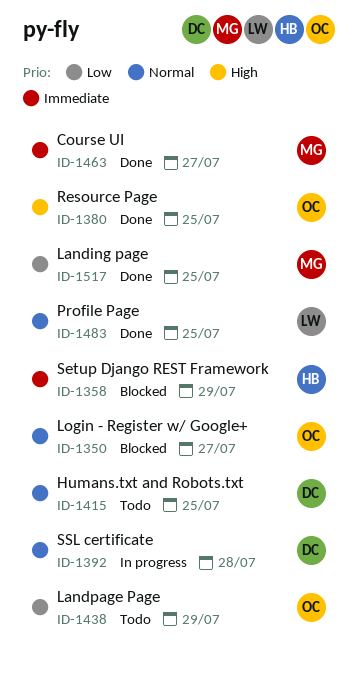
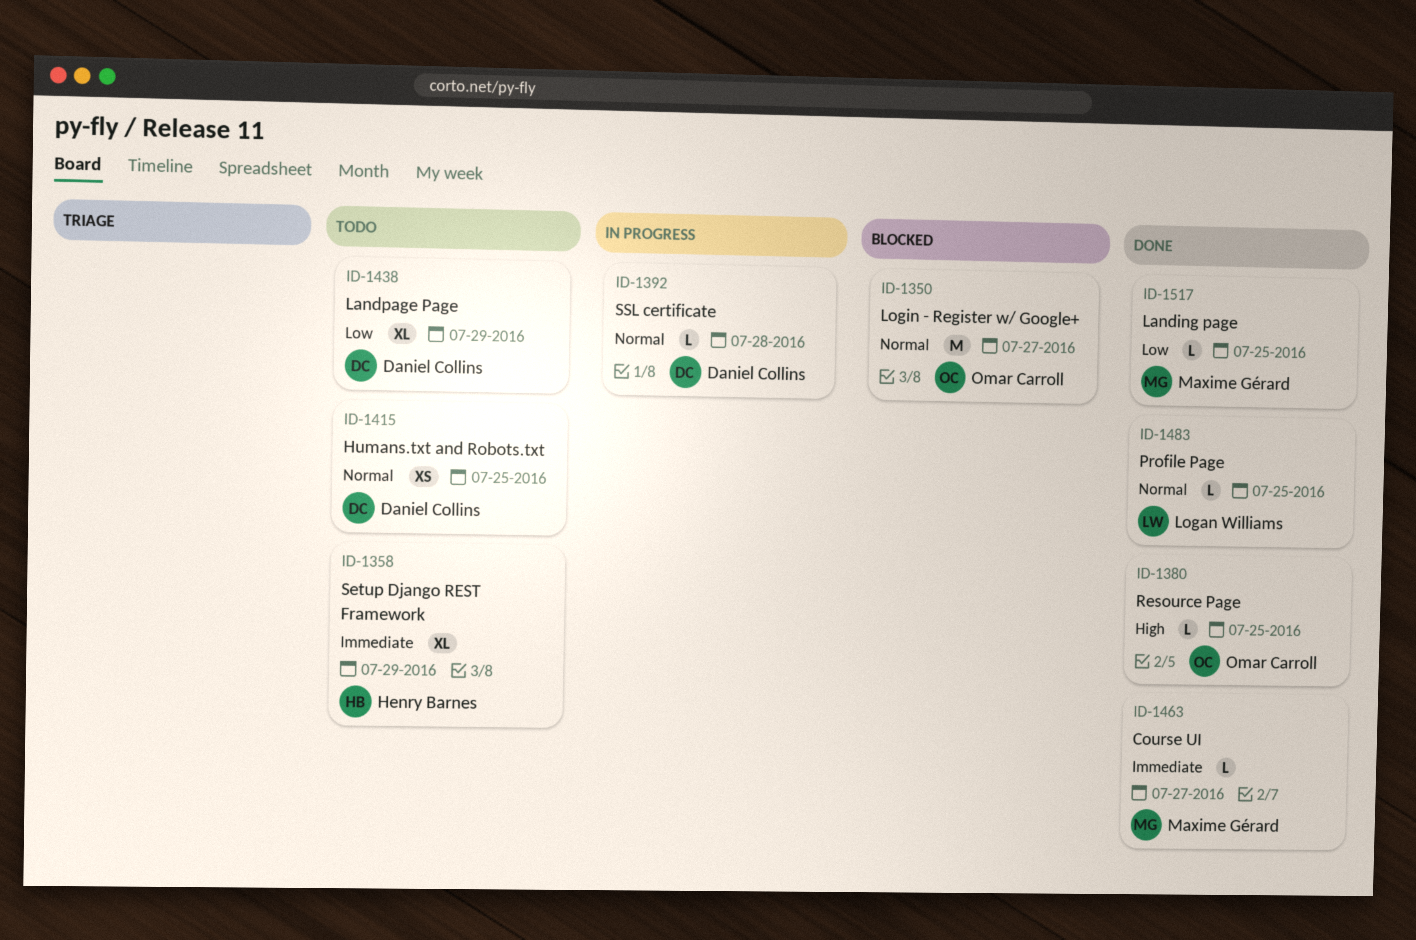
ID-1358, status: Blocked -> Todo
ID-1438, owner: Omar Carroll -> Daniel Collins

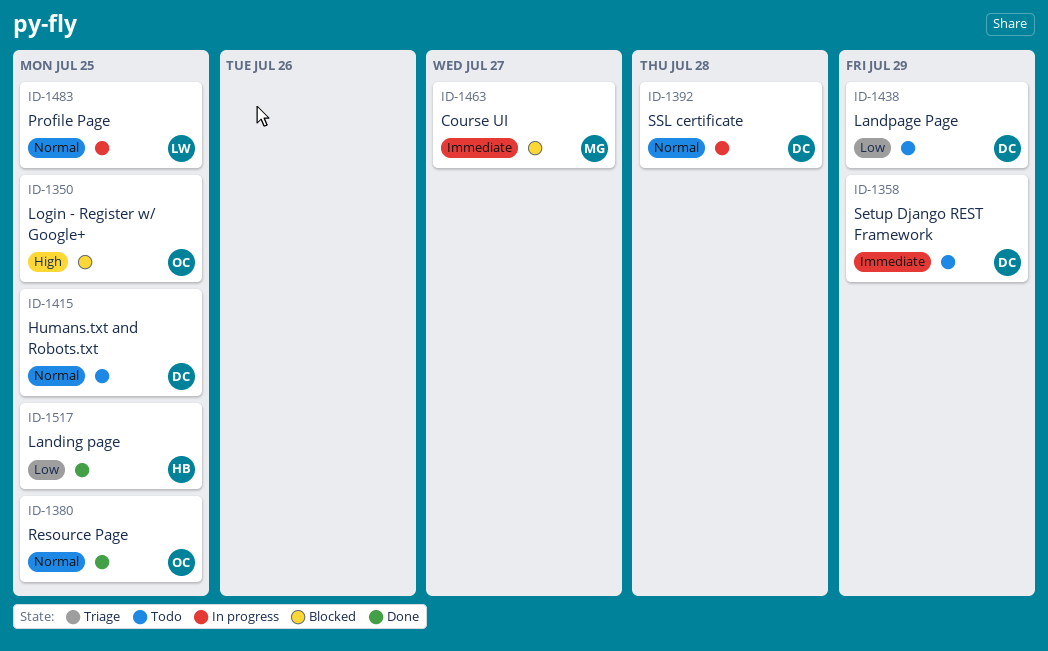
ID-1350, priority: Normal -> High
ID-1350, due: Jul 27 -> Jul 25
ID-1358, owner: Henry Barnes -> Daniel Collins
ID-1380, priority: High -> Normal
ID-1463, status: Done -> Blocked
ID-1483, status: Done -> In progress
ID-1517, owner: Maxime Gérard -> Henry Barnes

